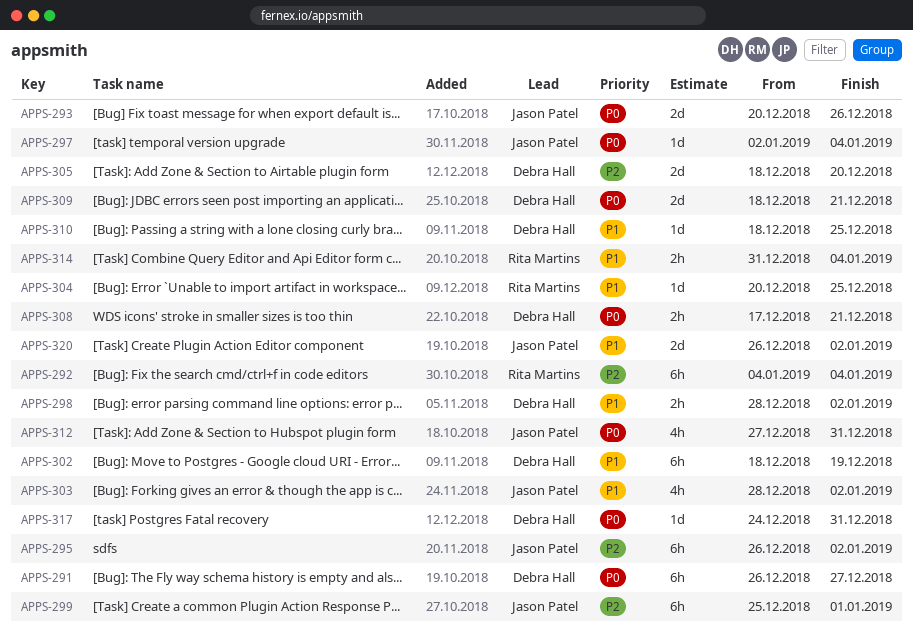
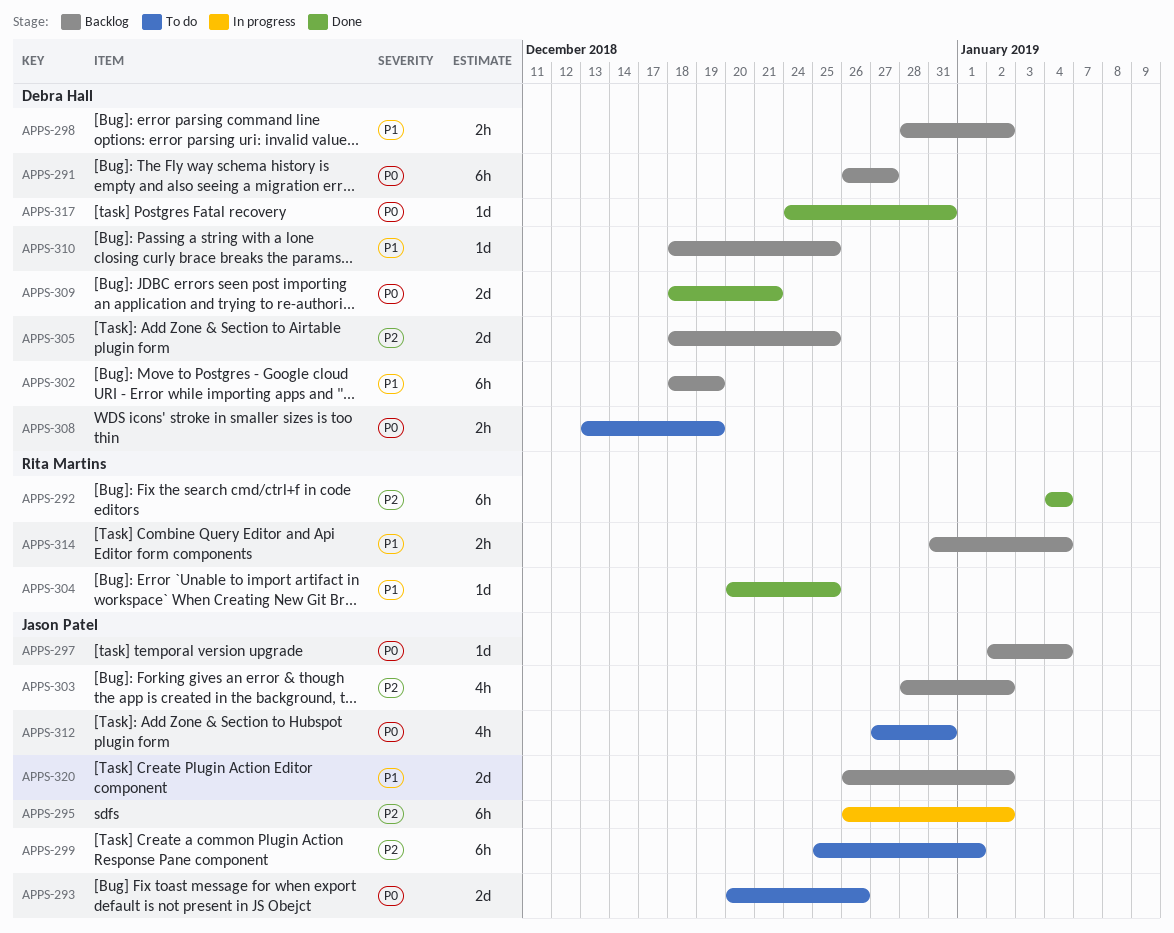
APPS-303, priority: P1 -> P2
APPS-305, due: Dec 20 -> Dec 25
APPS-308, start: Dec 17 -> Dec 13
APPS-308, due: Dec 21 -> Dec 19

